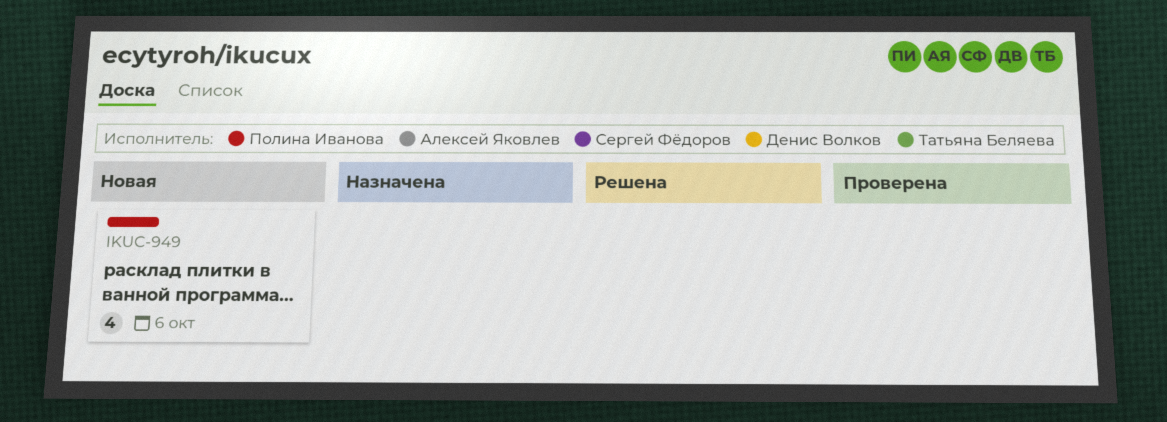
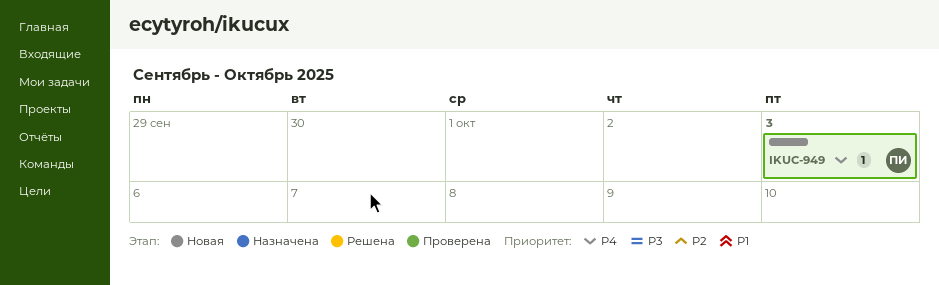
IKUC-949, estimate: 4 -> 1
IKUC-949, due: Oct 6 -> Oct 3

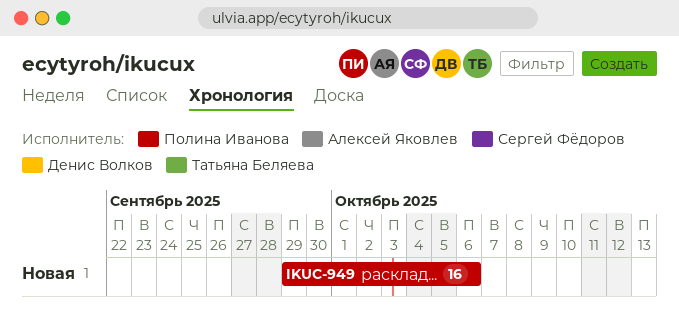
IKUC-949, estimate: 1 -> 16
IKUC-949, due: Oct 3 -> Oct 6

